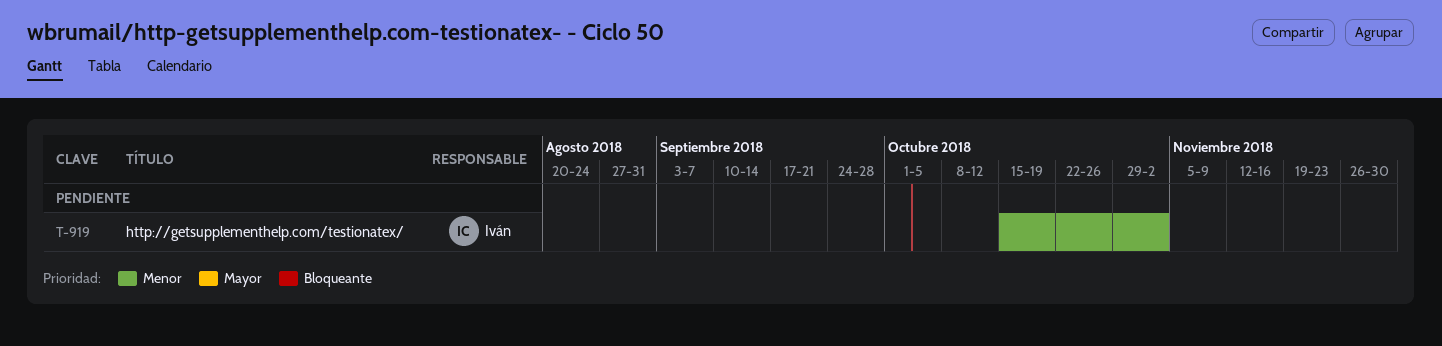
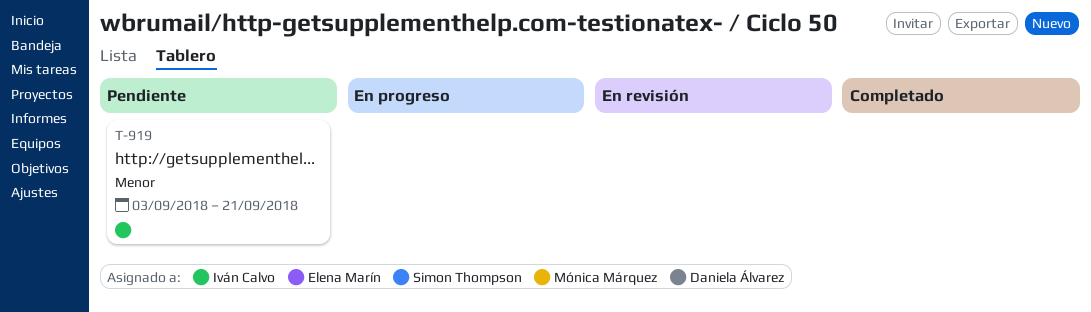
T-919, start: Oct 15 -> Sep 3
T-919, due: Nov 2 -> Sep 21

